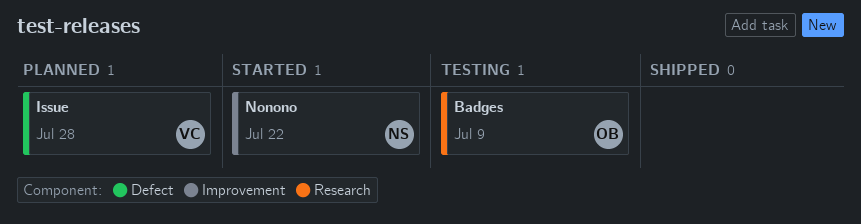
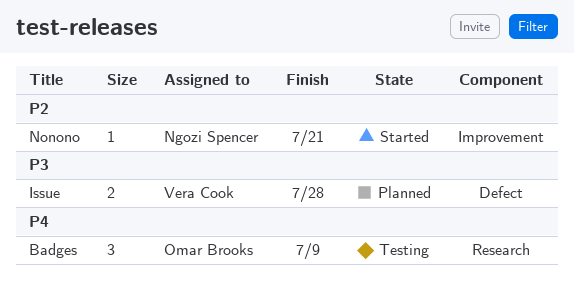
Nonono, due: Jul 22 -> Jul 21

